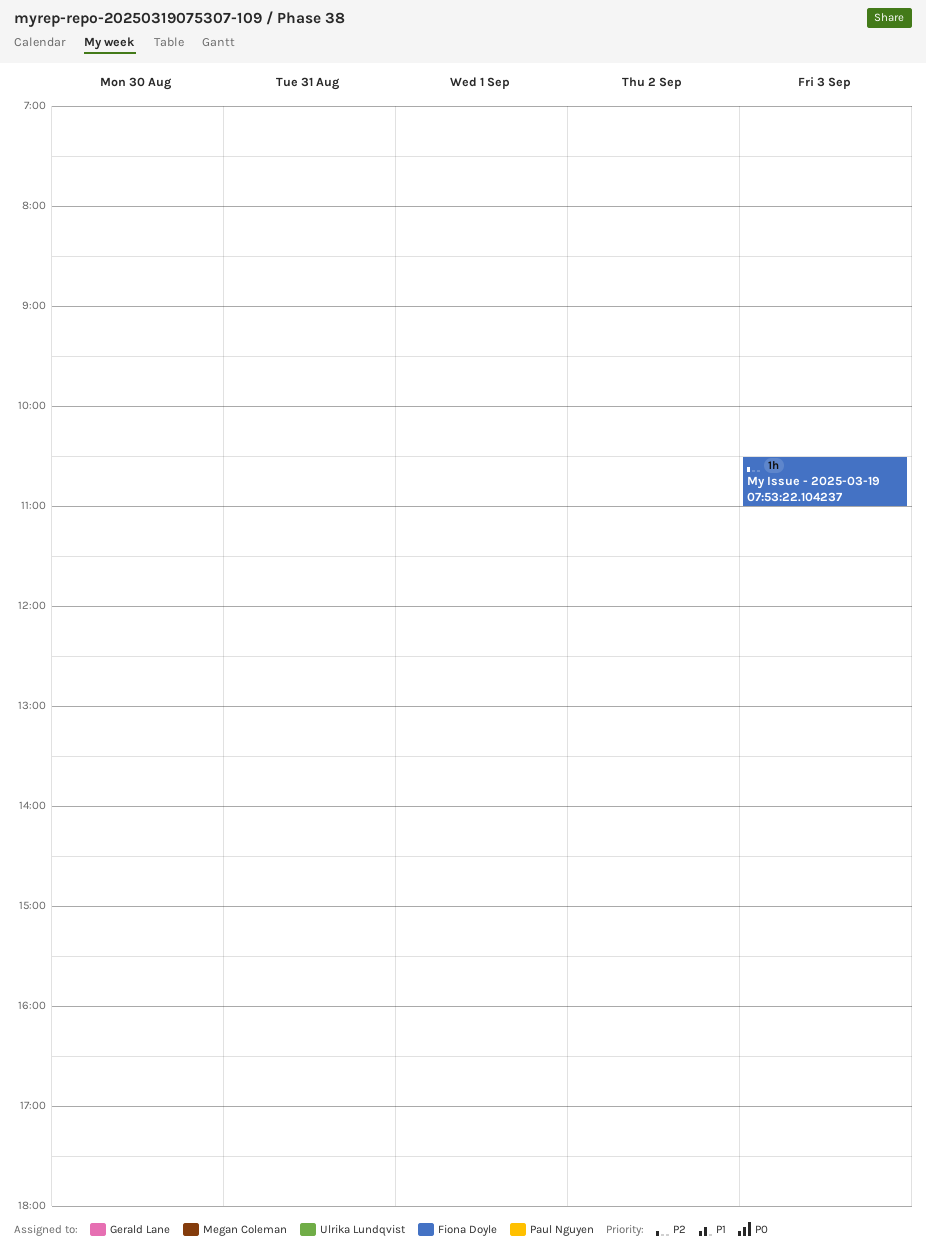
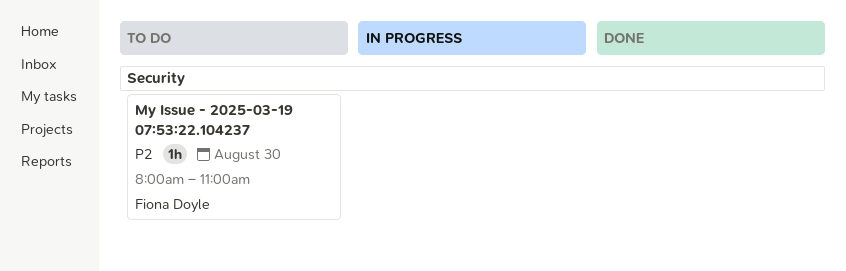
My Issue - 2025-03-19 07:53:22.104237, day: Sep 3 -> Aug 30
My Issue - 2025-03-19 07:53:22.104237, begins: 10:30 -> 08:00

